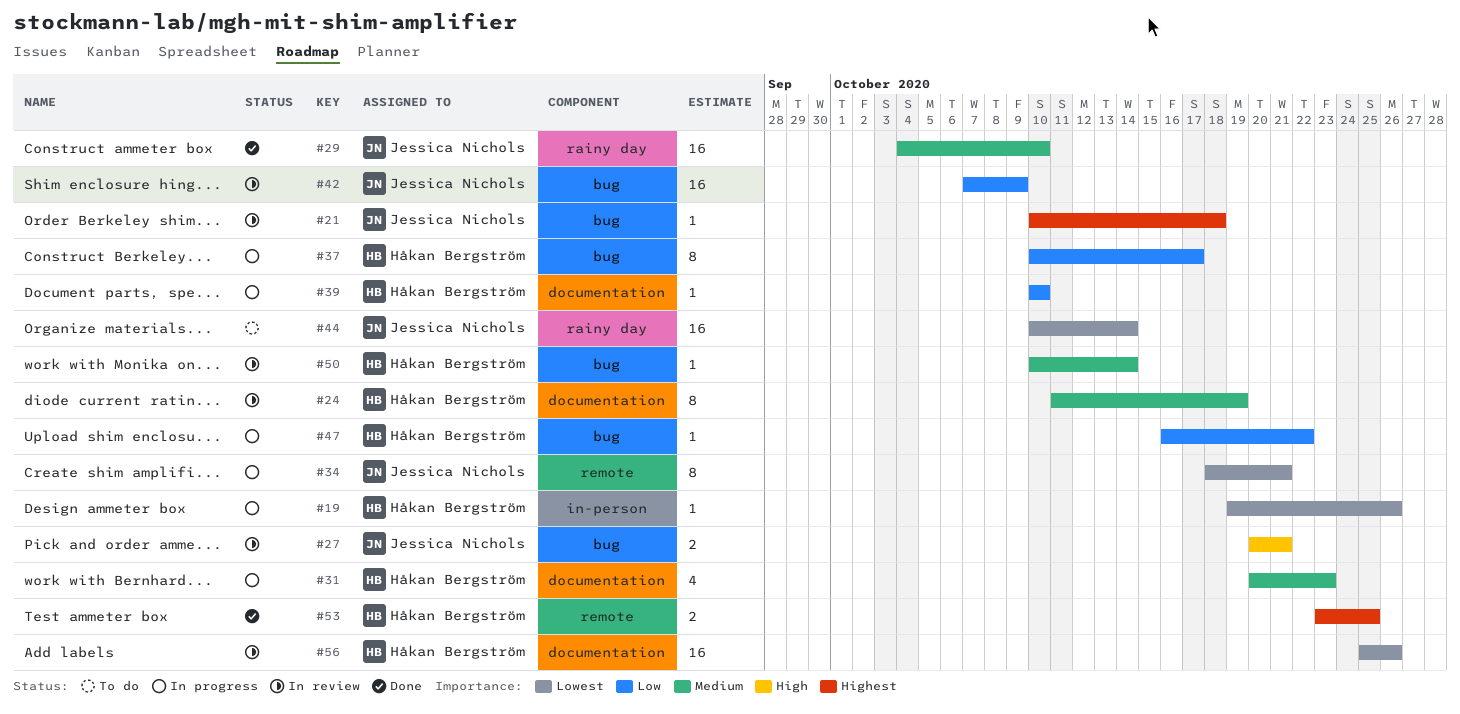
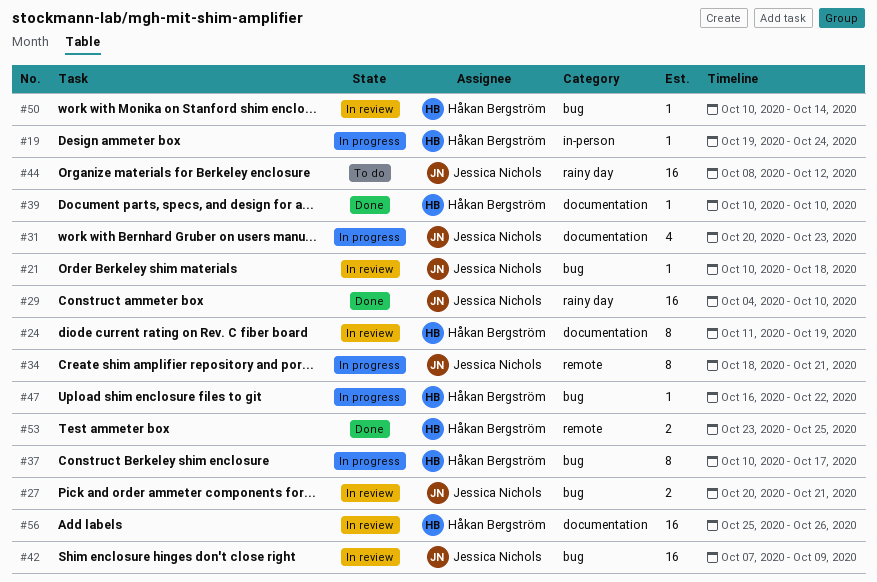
#19, due: Oct 26 -> Oct 24
#31, owner: Håkan Bergström -> Jessica Nichols
#39, status: In progress -> Done
#44, start: Oct 10 -> Oct 8
#44, due: Oct 14 -> Oct 12

